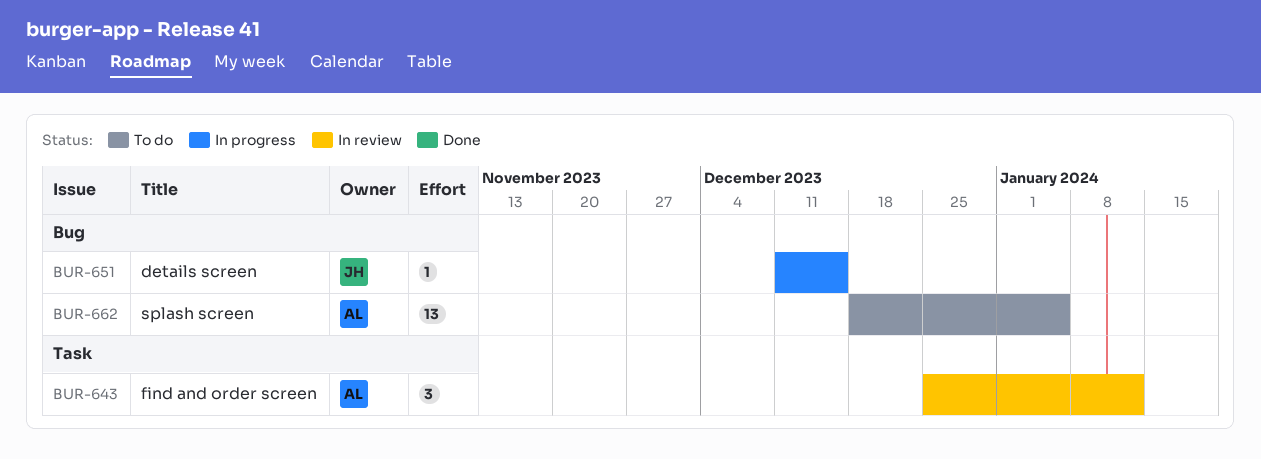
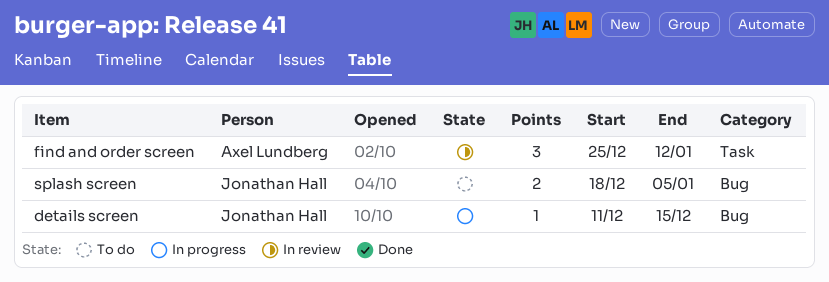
splash screen, owner: Axel Lundberg -> Jonathan Hall
splash screen, estimate: 13 -> 2

